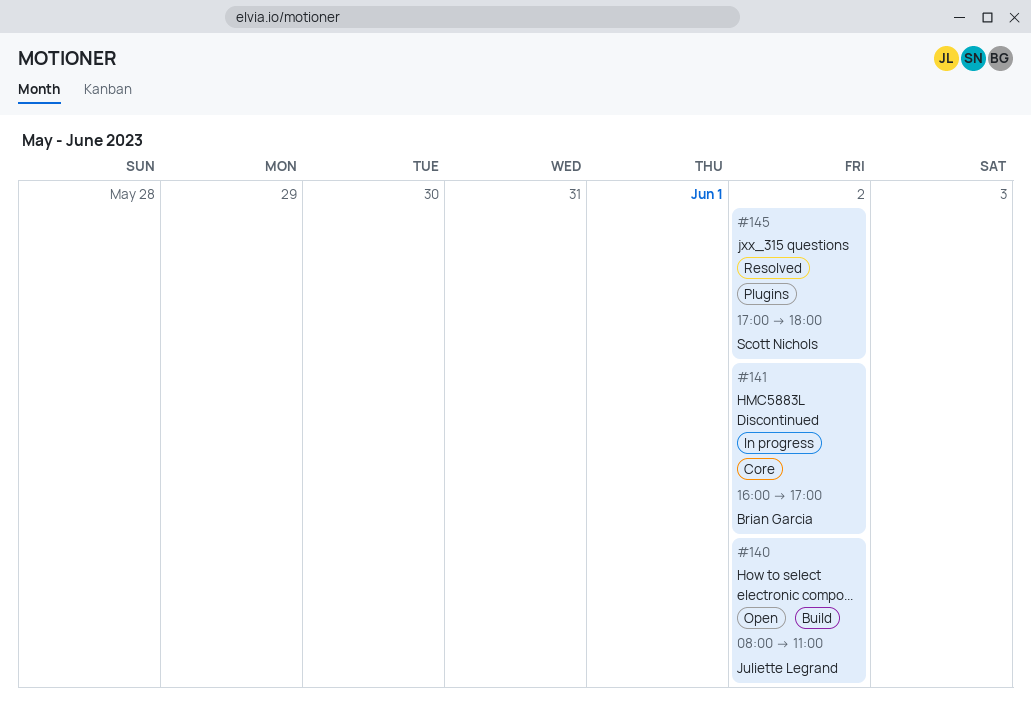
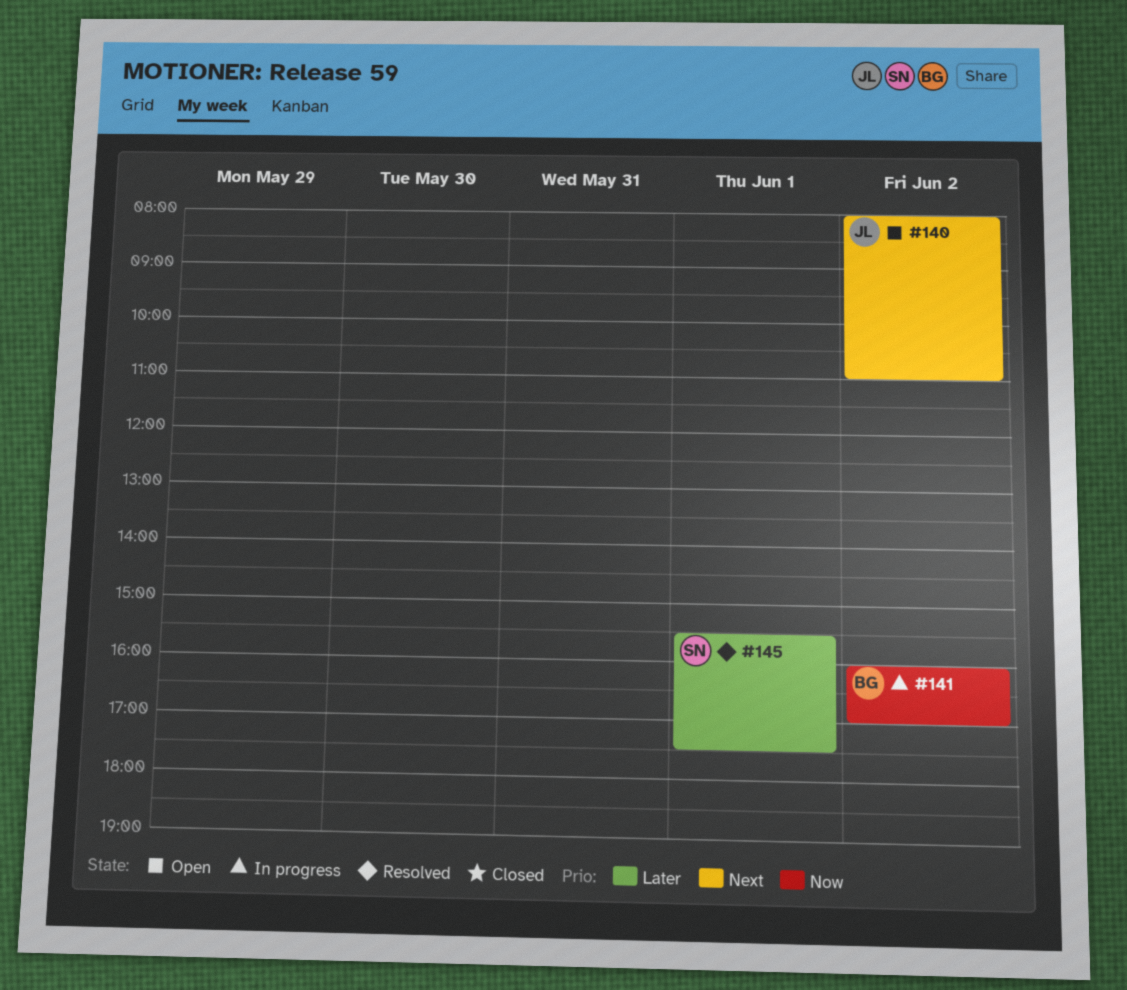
#145, day: Jun 2 -> Jun 1
#145, begins: 17:00 -> 15:30
#145, ends: 18:00 -> 17:30

